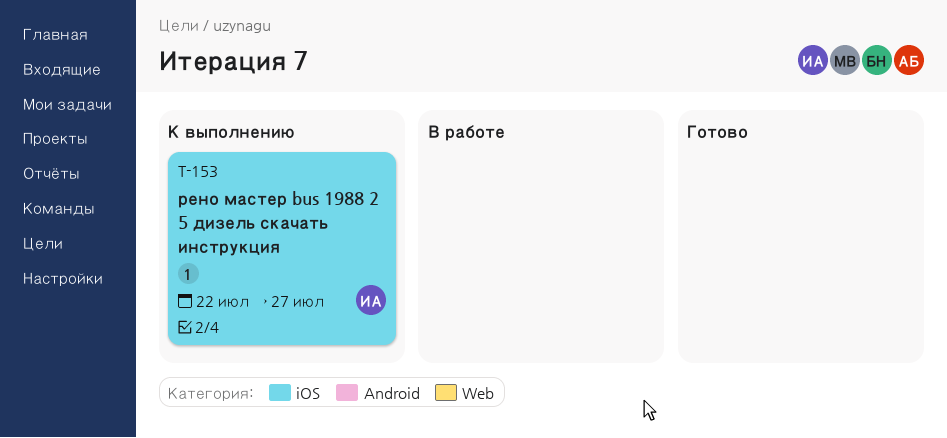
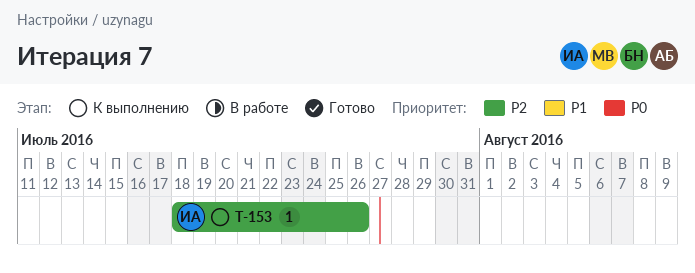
T-153, start: Jul 22 -> Jul 18
T-153, due: Jul 27 -> Jul 26

